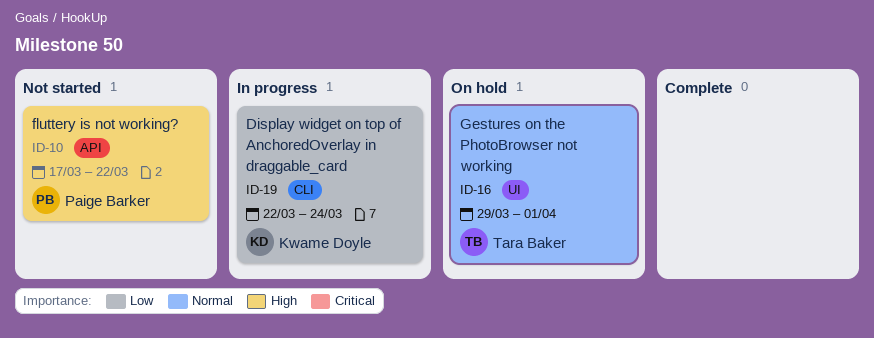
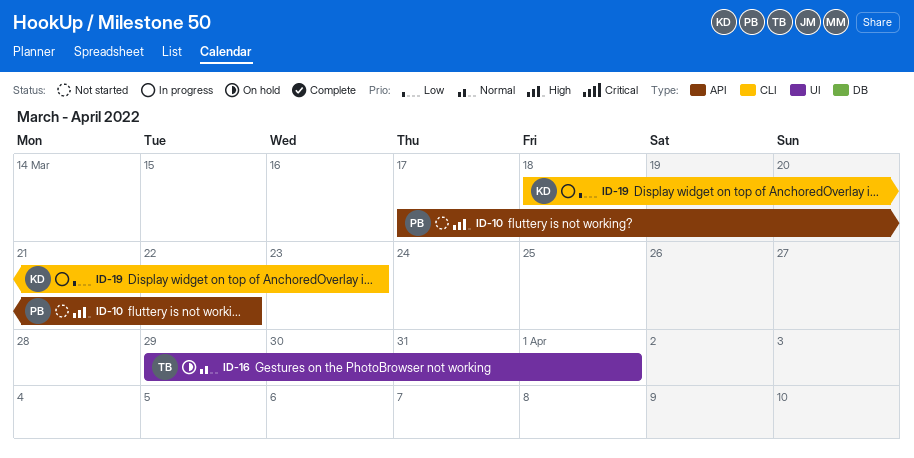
ID-19, start: Mar 22 -> Mar 18
ID-19, due: Mar 24 -> Mar 23

